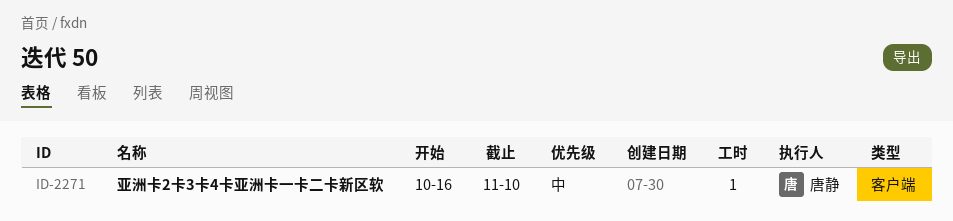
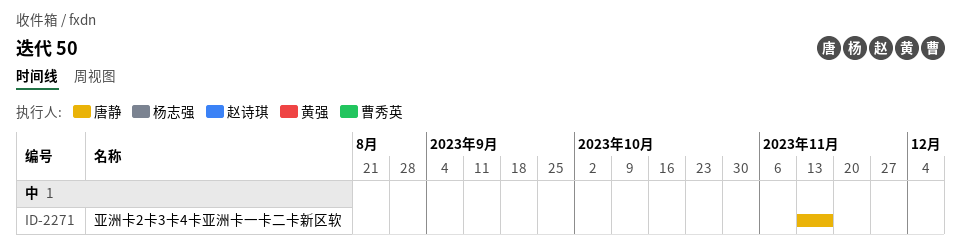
ID-2271, start: Oct 16 -> Nov 13
ID-2271, due: Nov 10 -> Nov 17

